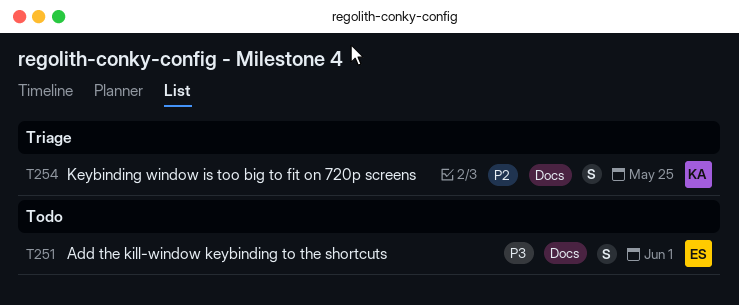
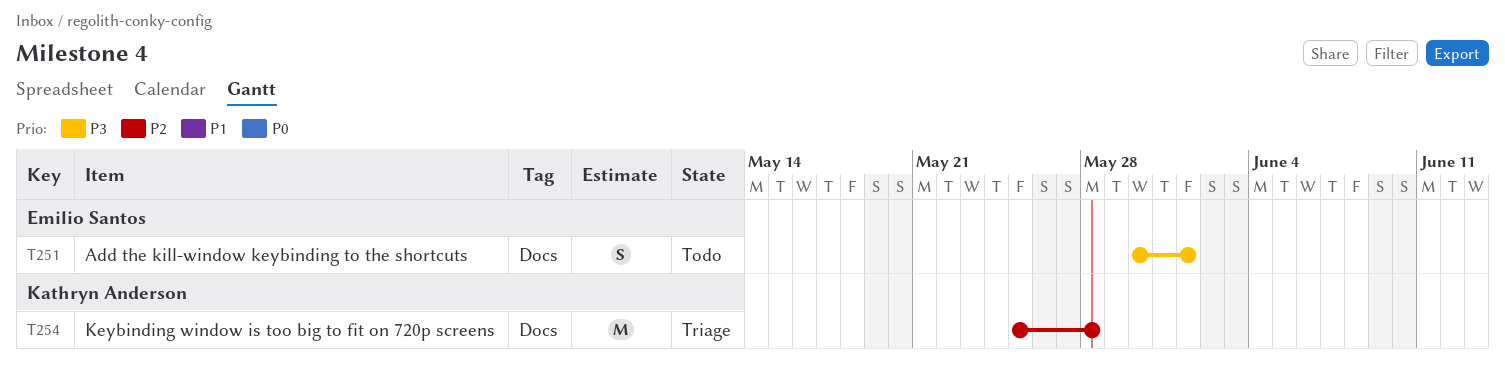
T254, estimate: S -> M
T254, due: May 25 -> May 28

